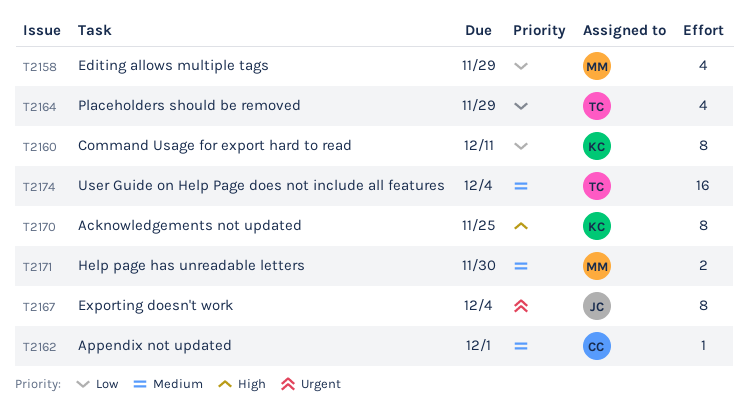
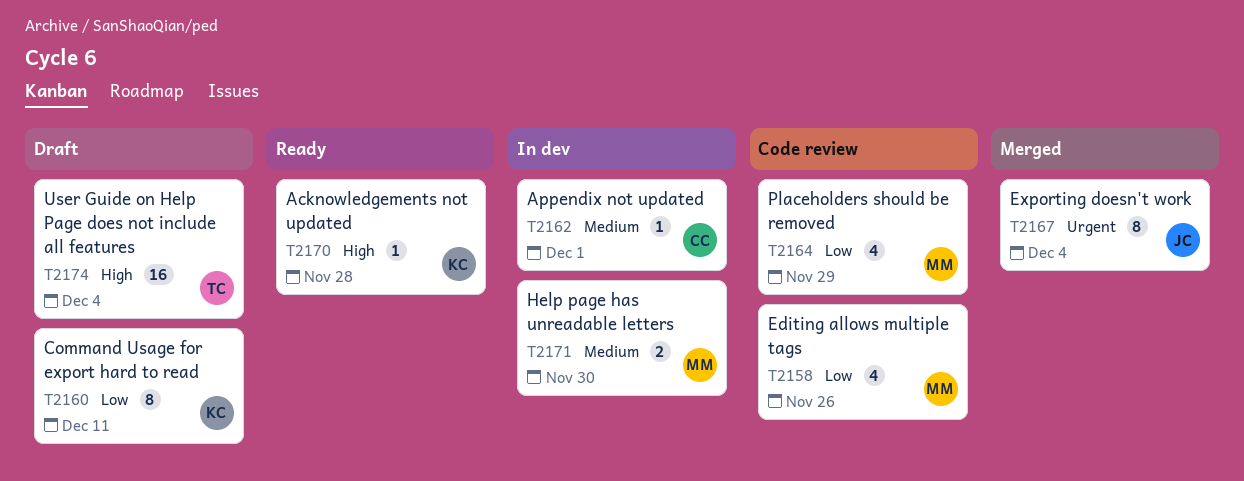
T2158, due: Nov 29 -> Nov 26
T2164, owner: TC -> MM
T2170, estimate: 8 -> 1
T2170, due: Nov 25 -> Nov 28
T2174, priority: Medium -> High

